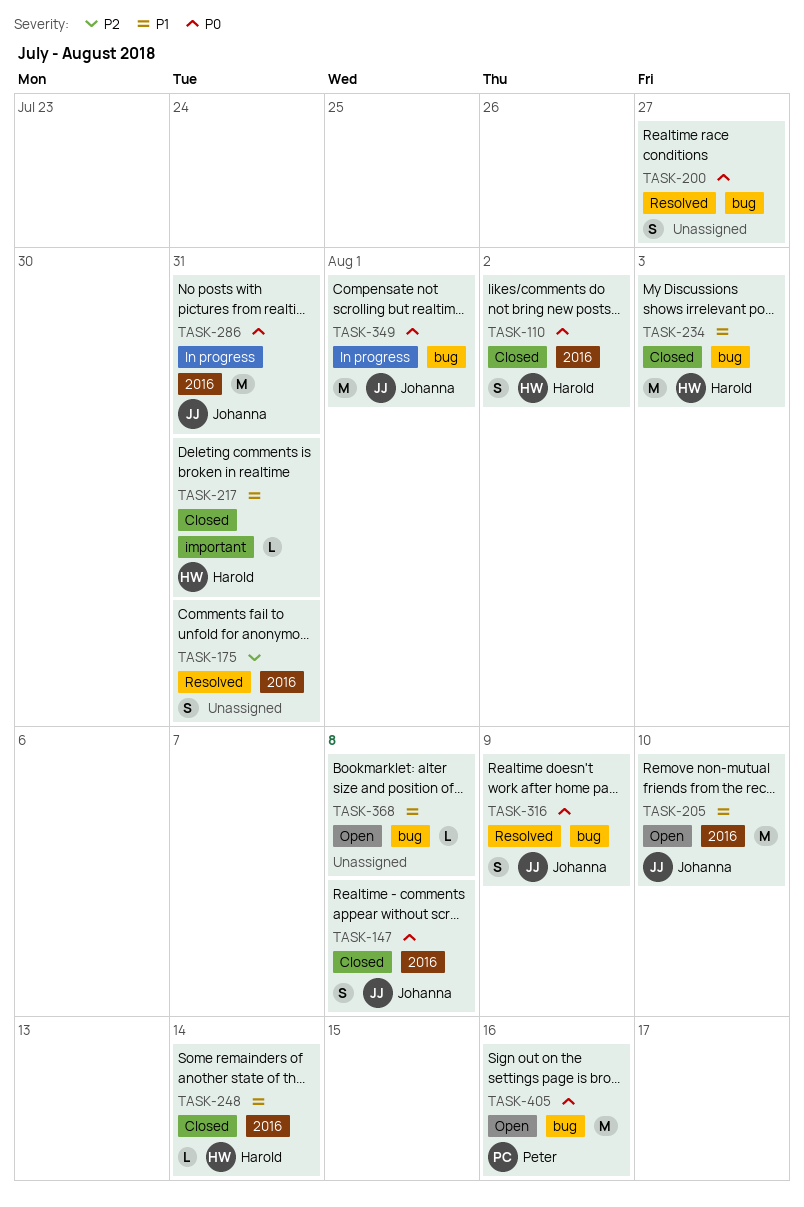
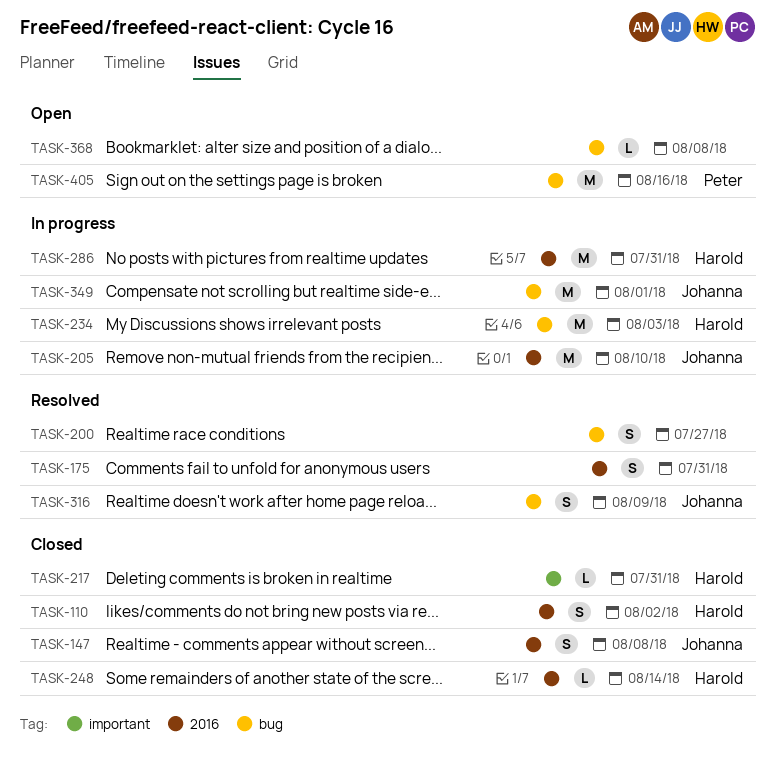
TASK-205, status: Open -> In progress
TASK-234, status: Closed -> In progress
TASK-286, owner: Johanna -> Harold

